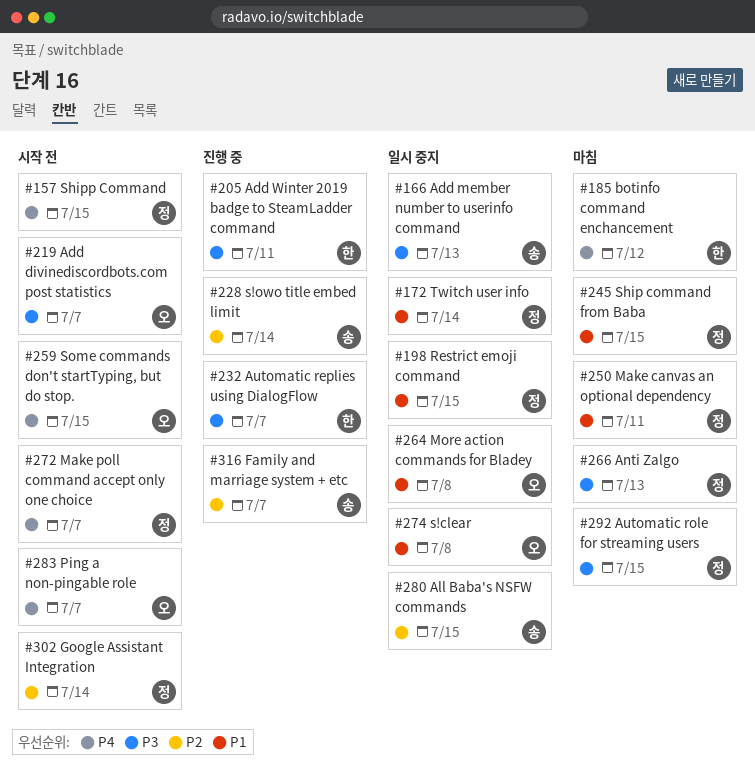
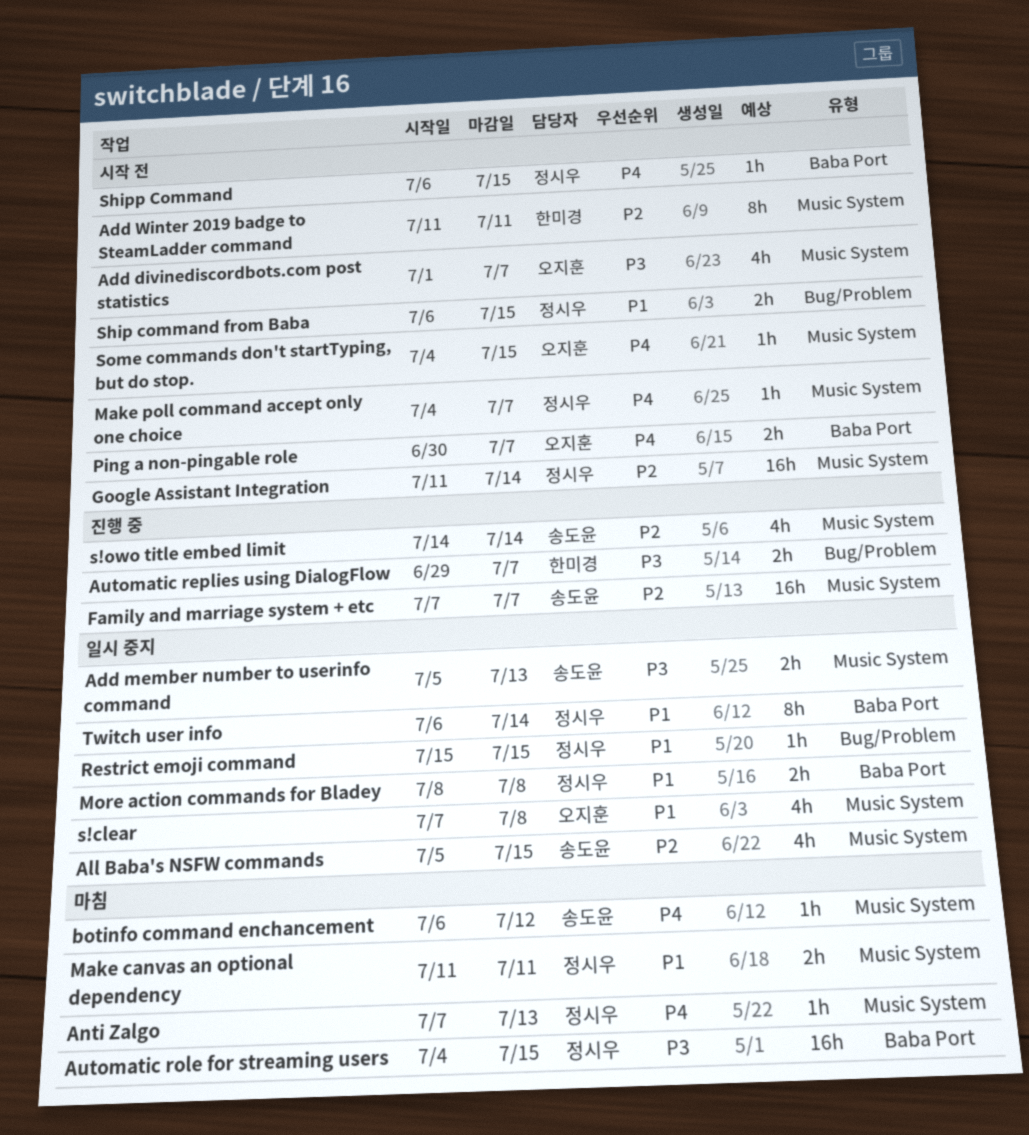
Add Winter 2019 badge to SteamLadder command, status: 진행 중 -> 시작 전
Add Winter 2019 badge to SteamLadder command, priority: P3 -> P2
Anti Zalgo, priority: P3 -> P4
botinfo command enchancement, owner: 한미경 -> 송도윤
More action commands for Bladey, owner: 오지훈 -> 정시우
Ship command from Baba, status: 마침 -> 시작 전

